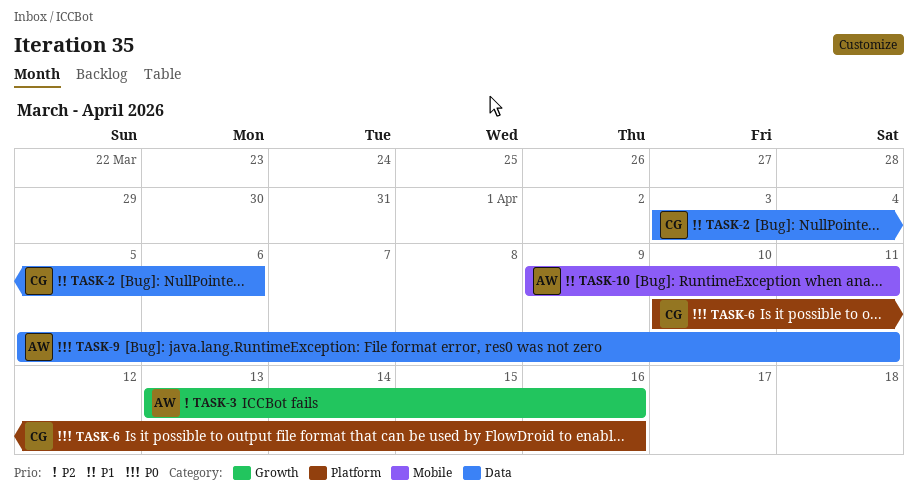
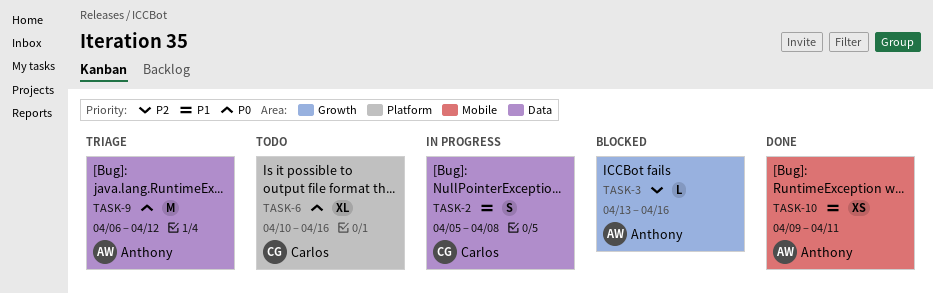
TASK-2, start: Apr 3 -> Apr 5
TASK-2, due: Apr 6 -> Apr 8
TASK-9, start: Apr 5 -> Apr 6
TASK-9, due: Apr 11 -> Apr 12

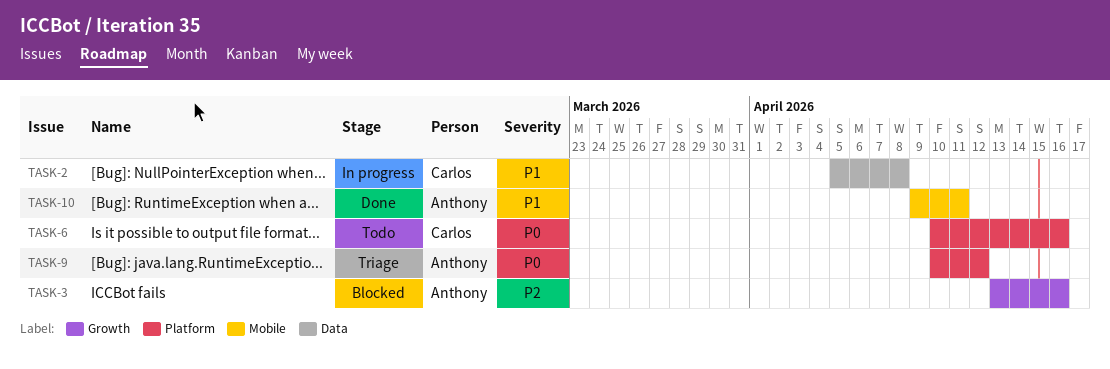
TASK-9, label: Data -> Platform
TASK-9, start: Apr 6 -> Apr 10

